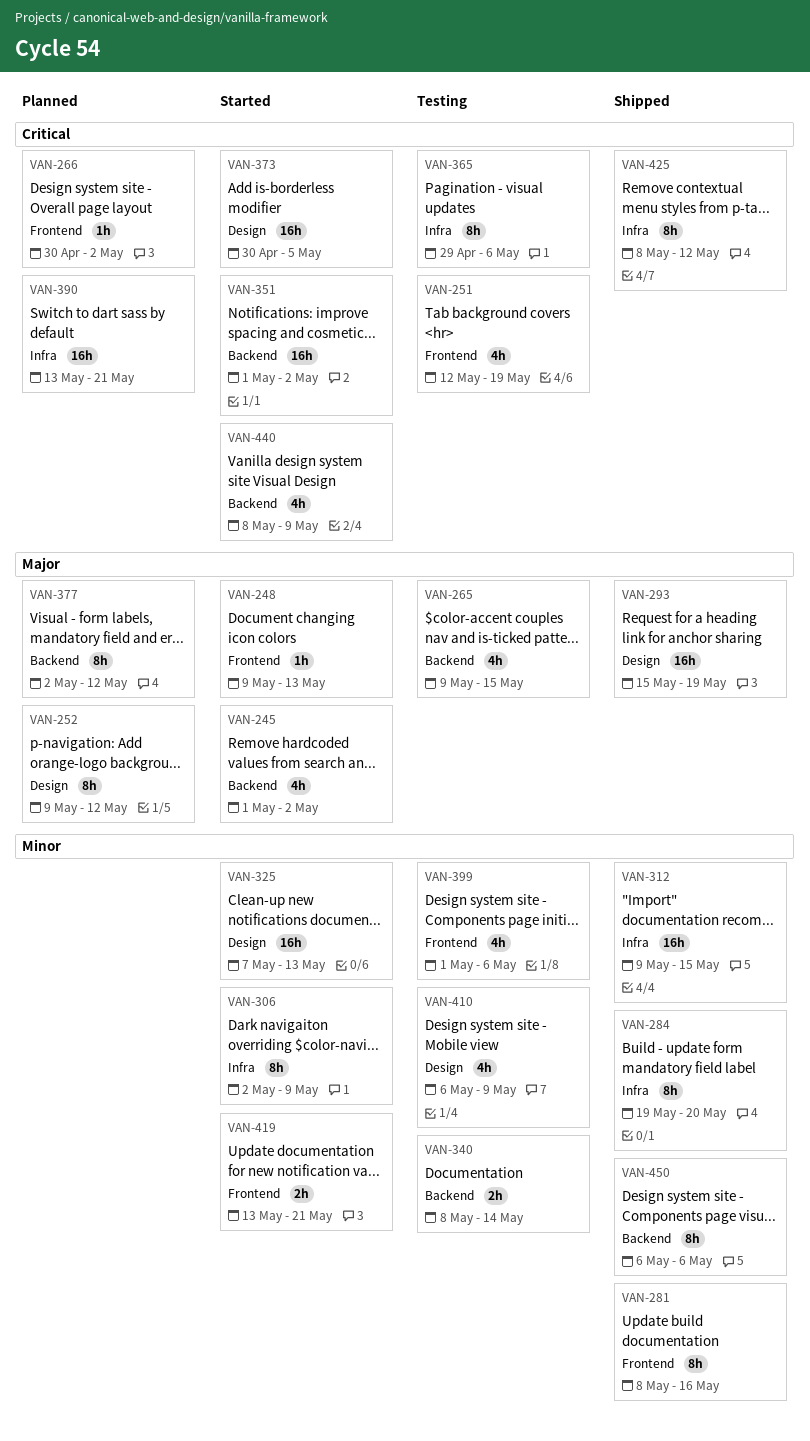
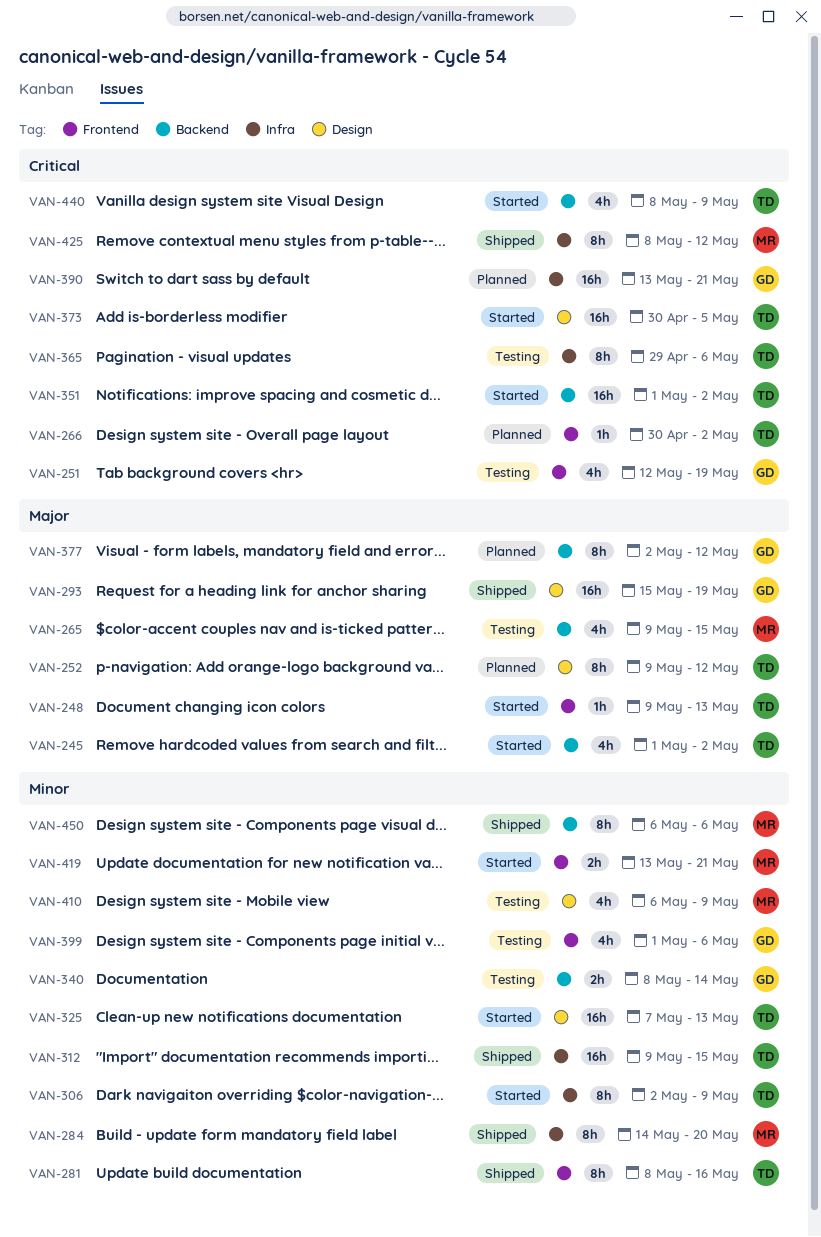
VAN-284, start: May 19 -> May 14

